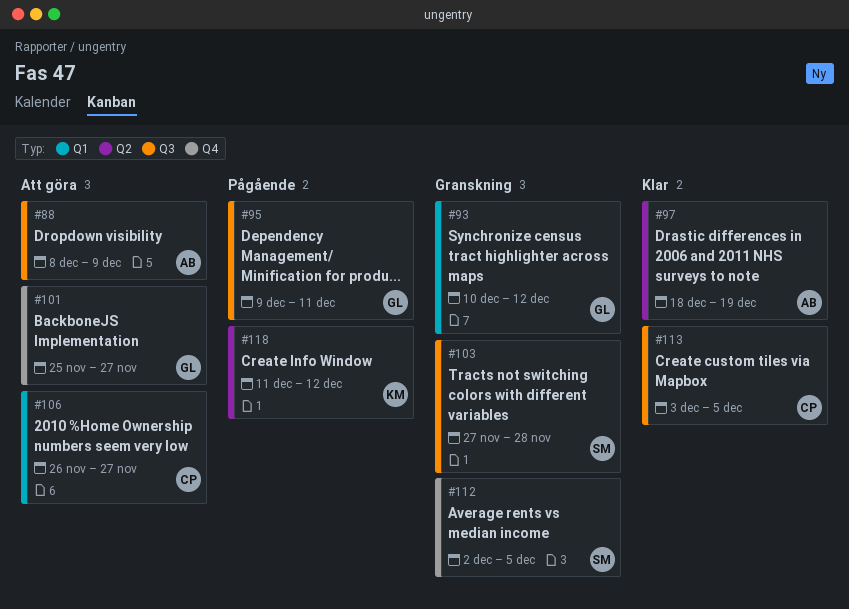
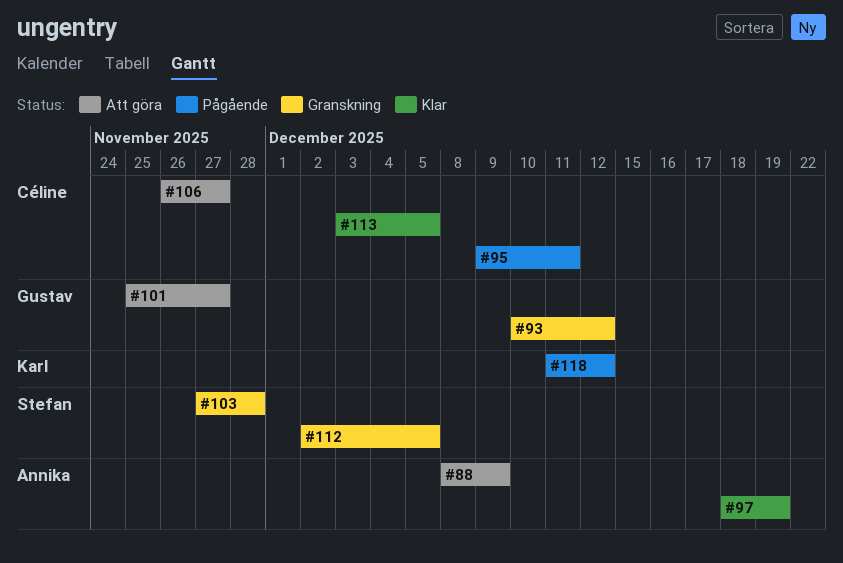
#95, owner: Gustav -> Céline

